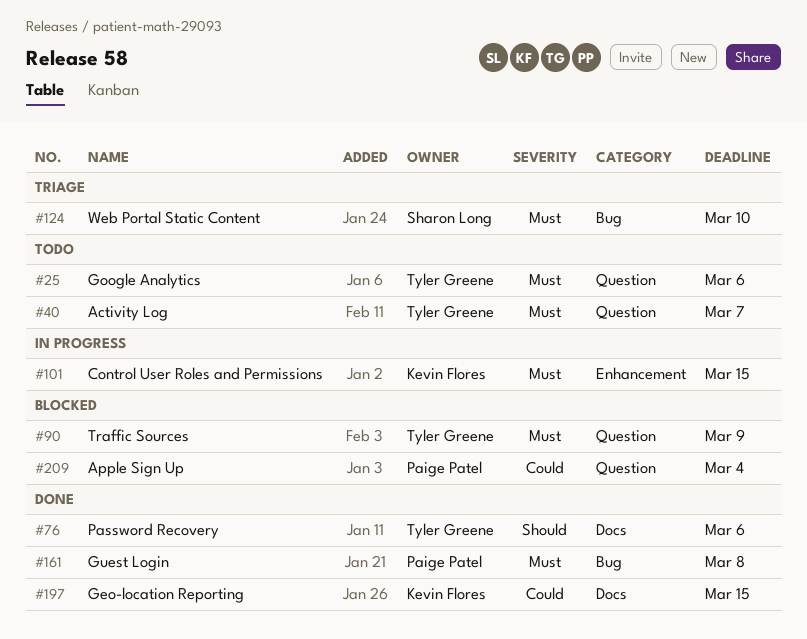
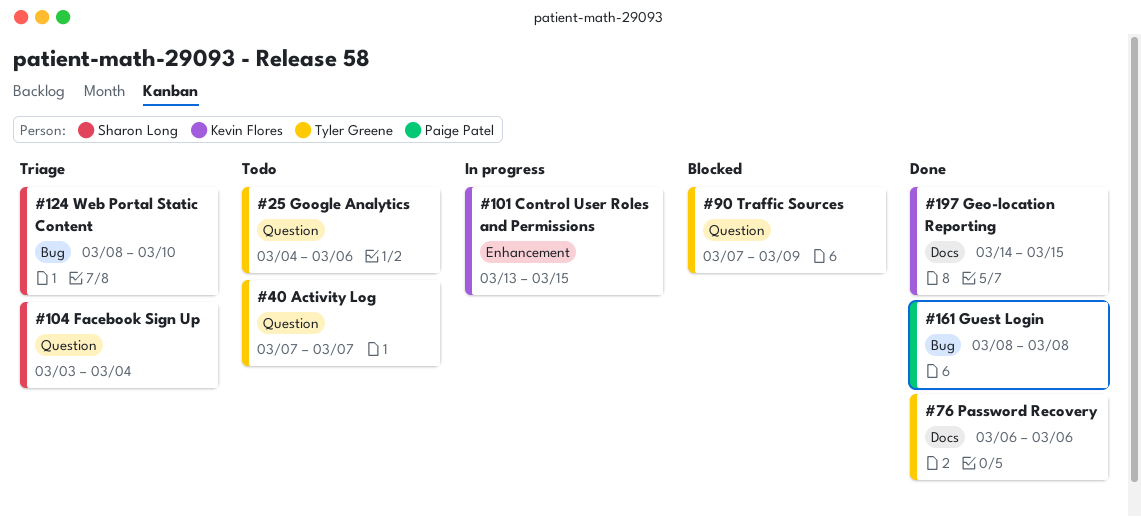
#104: none -> present
#209: present -> none

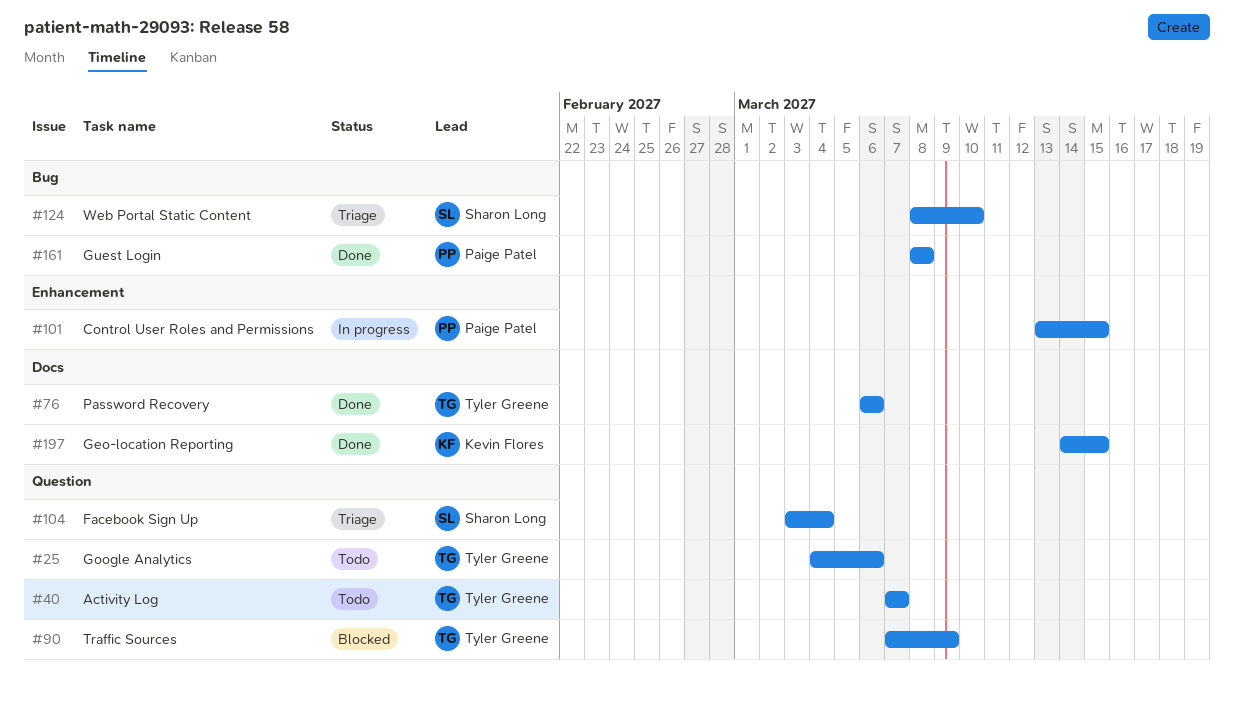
#101, owner: Kevin Flores -> Paige Patel

